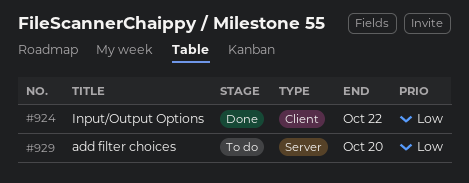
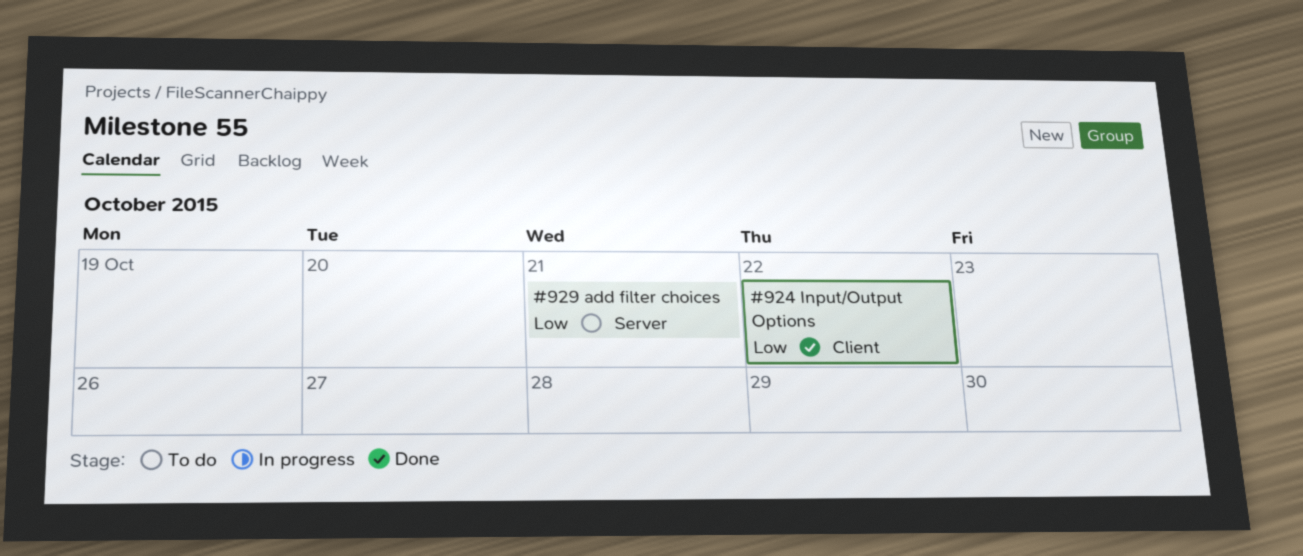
#929, due: Oct 20 -> Oct 21

